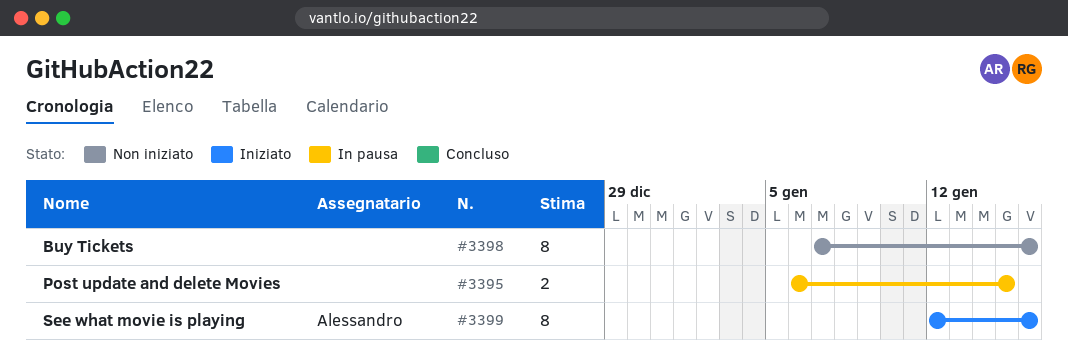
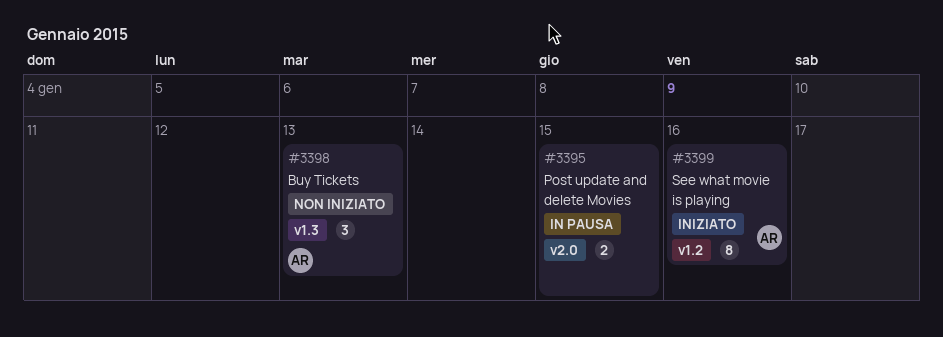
#3398, owner: none -> Alessandro
#3398, estimate: 8 -> 3
#3398, due: Jan 16 -> Jan 13

